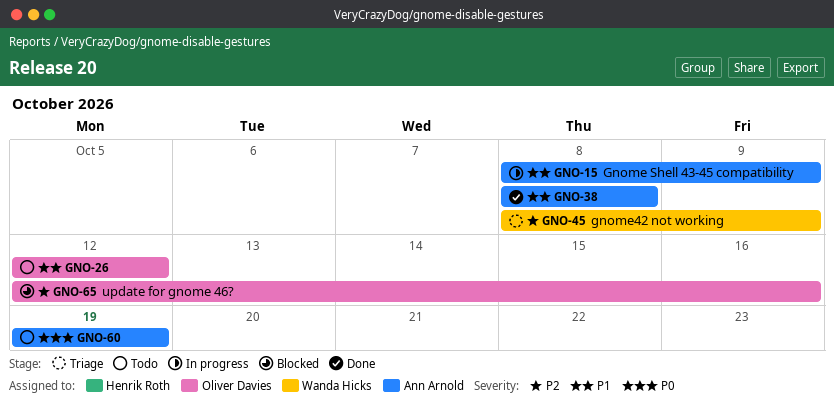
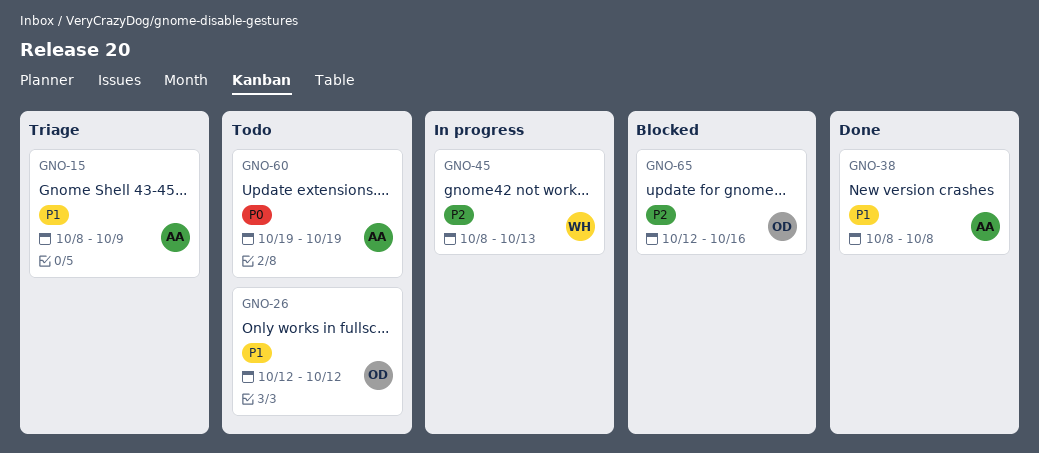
GNO-15, status: In progress -> Triage
GNO-45, status: Triage -> In progress
GNO-45, due: Oct 9 -> Oct 13

